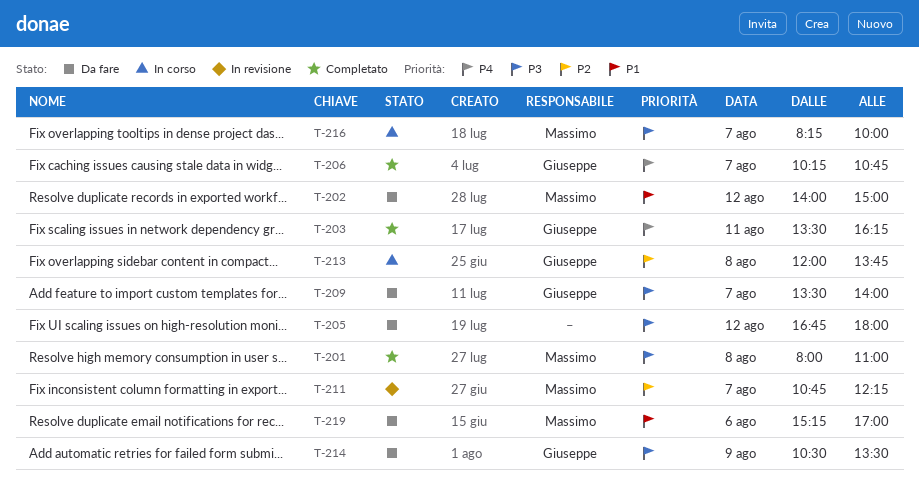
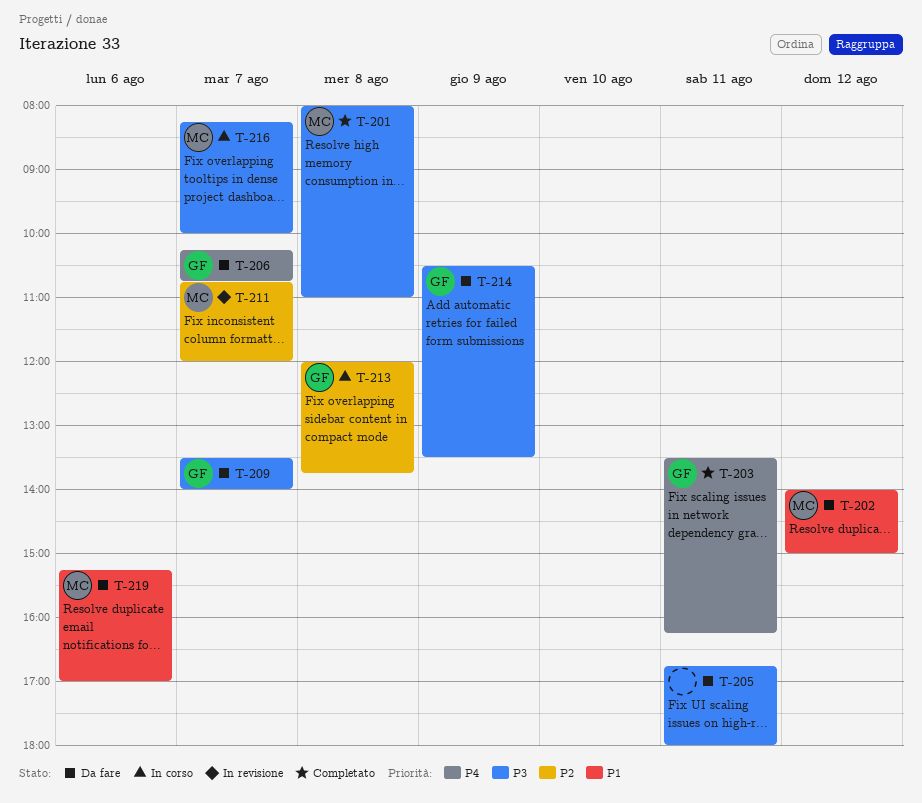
T-205, day: Aug 12 -> Aug 11
T-206, status: Completato -> Da fare
T-211, ends: 12:15 -> 12:00

